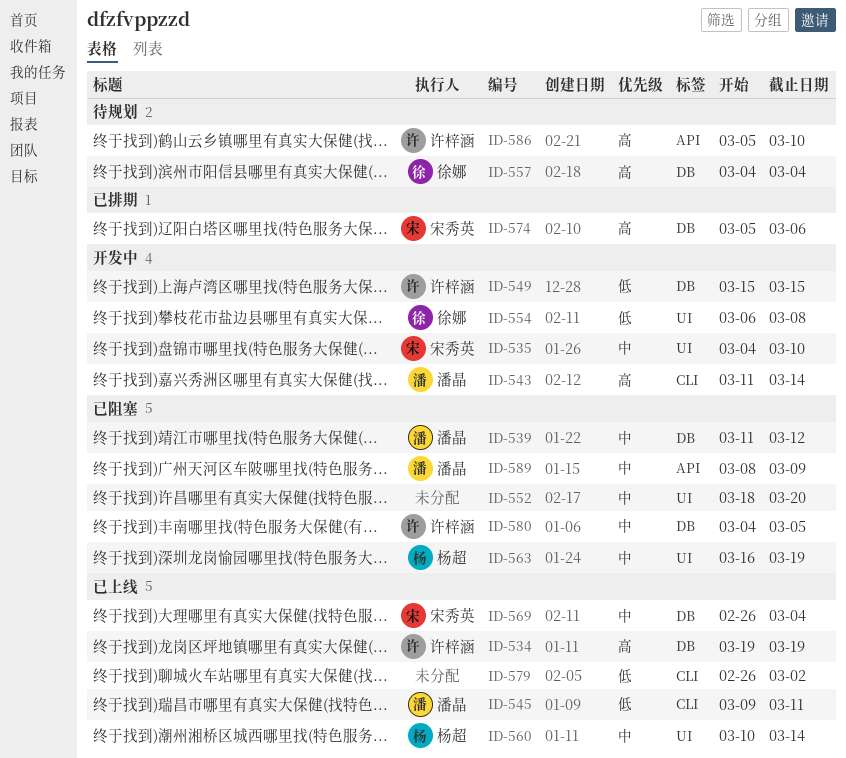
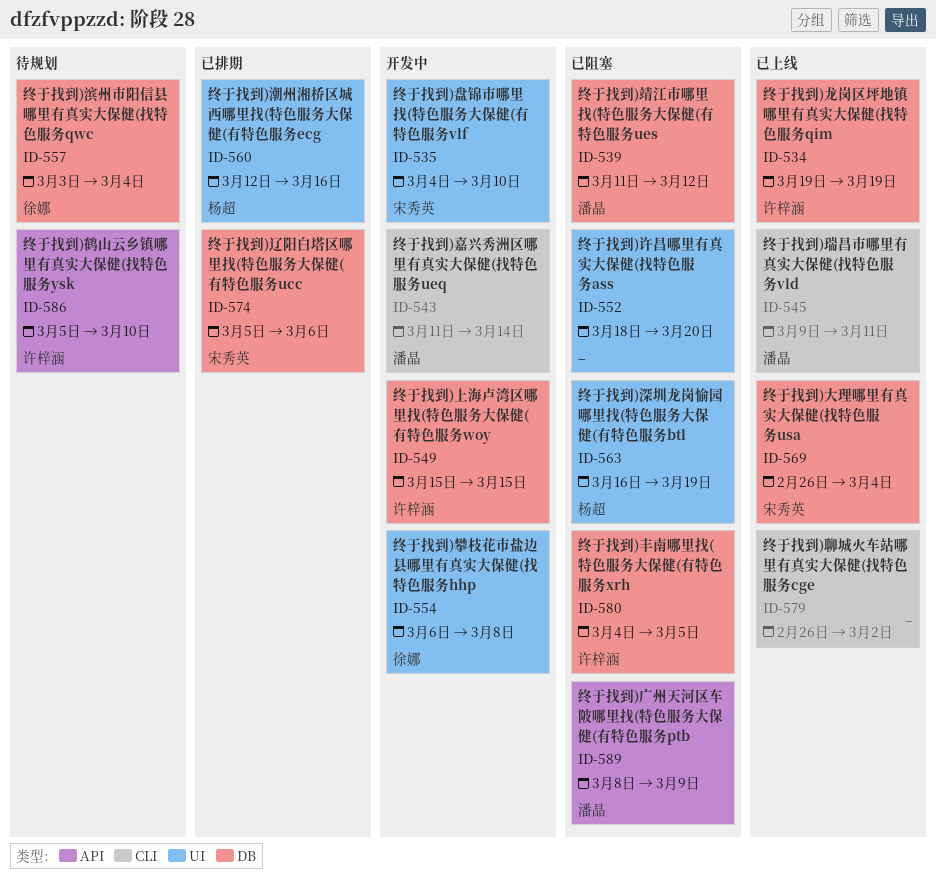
ID-557, start: Mar 4 -> Mar 3
ID-560, status: 已上线 -> 已排期
ID-560, start: Mar 10 -> Mar 12
ID-560, due: Mar 14 -> Mar 16

